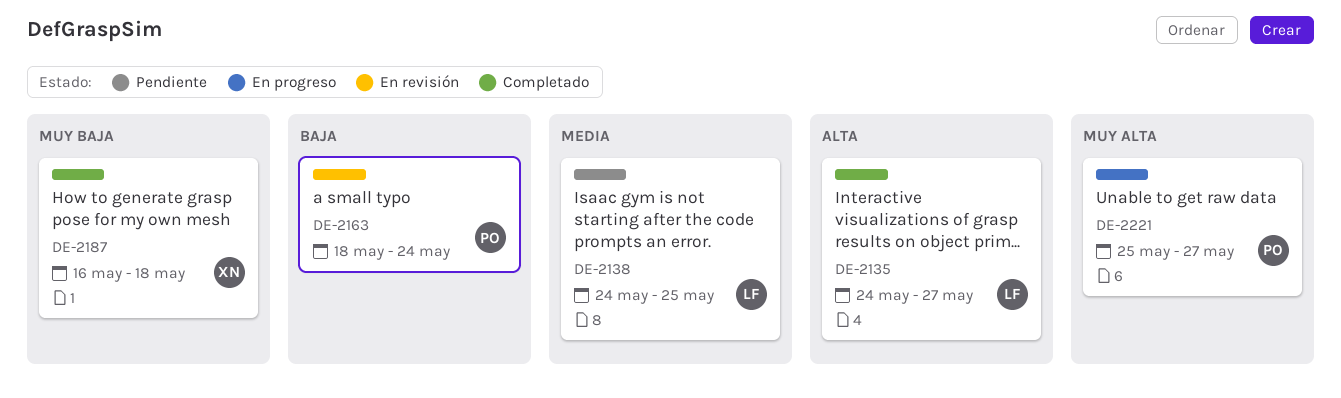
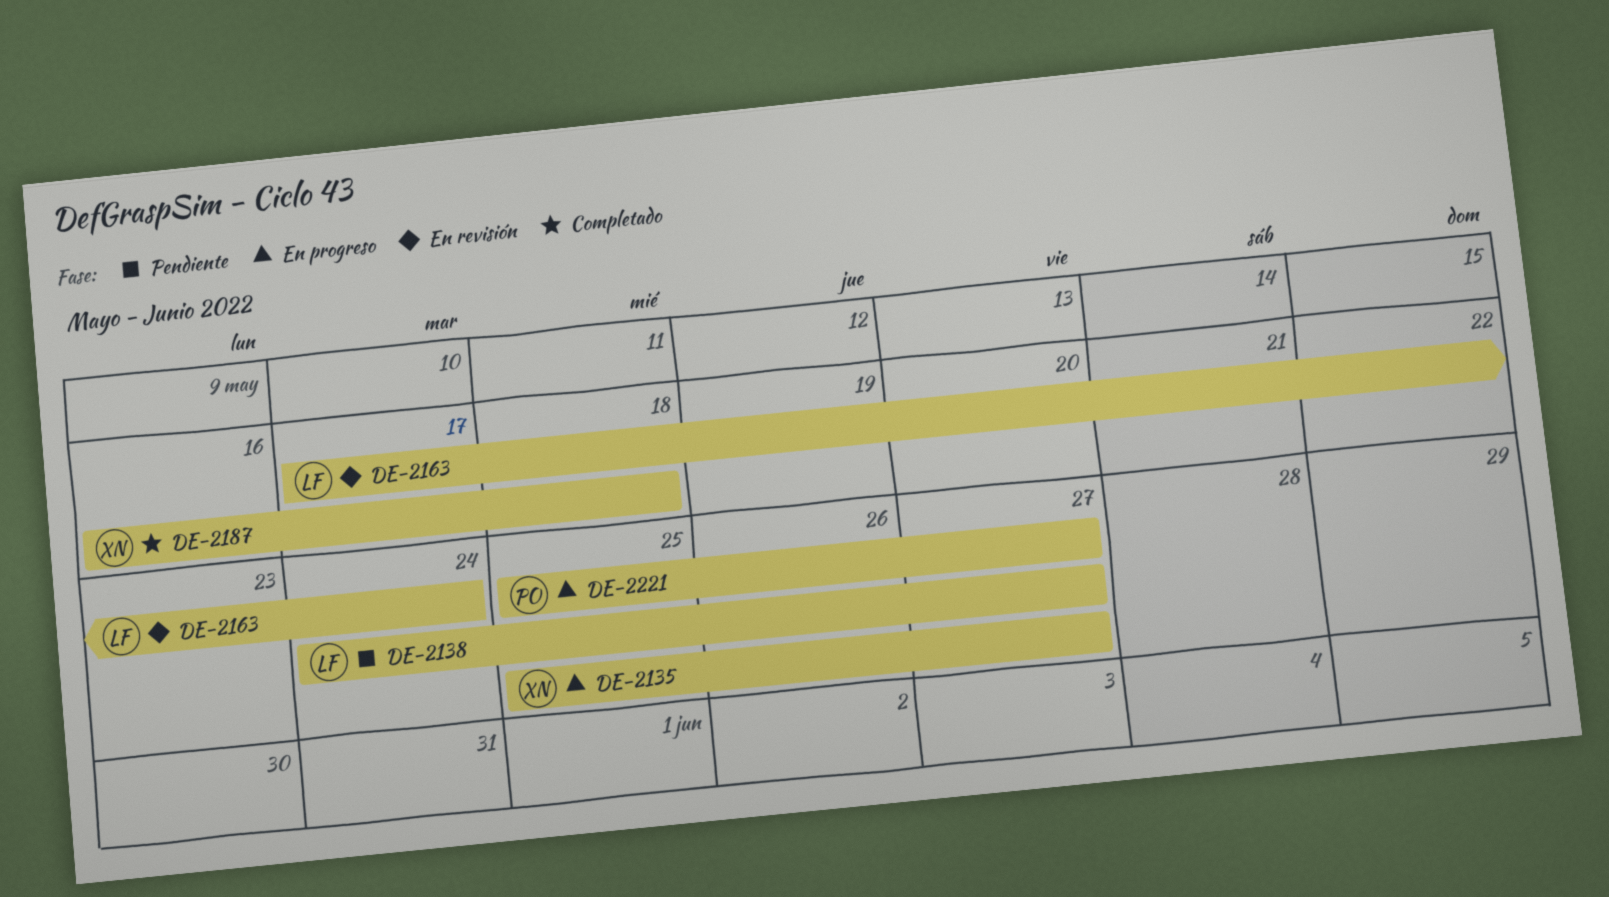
DE-2135, status: Completado -> En progreso
DE-2135, owner: LF -> XN
DE-2135, start: May 24 -> May 25
DE-2138, due: May 25 -> May 27
DE-2163, owner: PO -> LF
DE-2163, start: May 18 -> May 17

